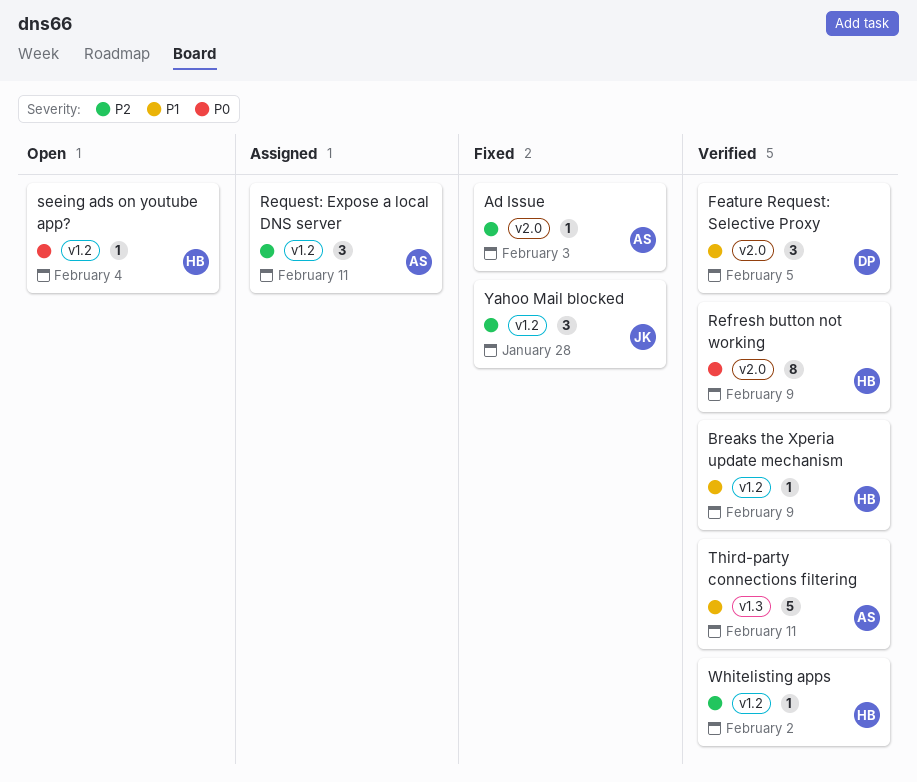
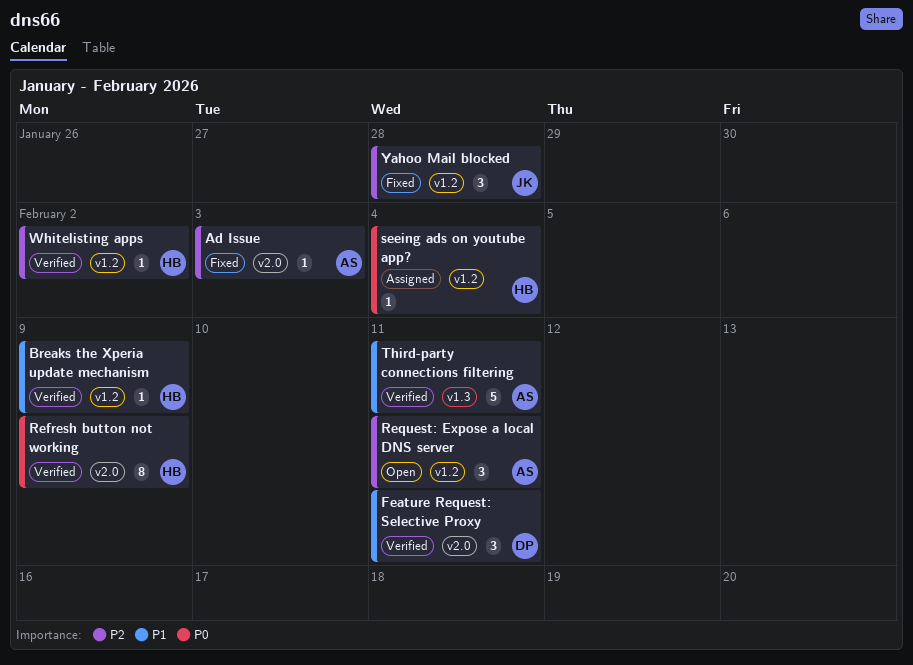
Feature Request: Selective Proxy, due: Feb 5 -> Feb 11
Request: Expose a local DNS server, status: Assigned -> Open
seeing ads on youtube app?, status: Open -> Assigned

